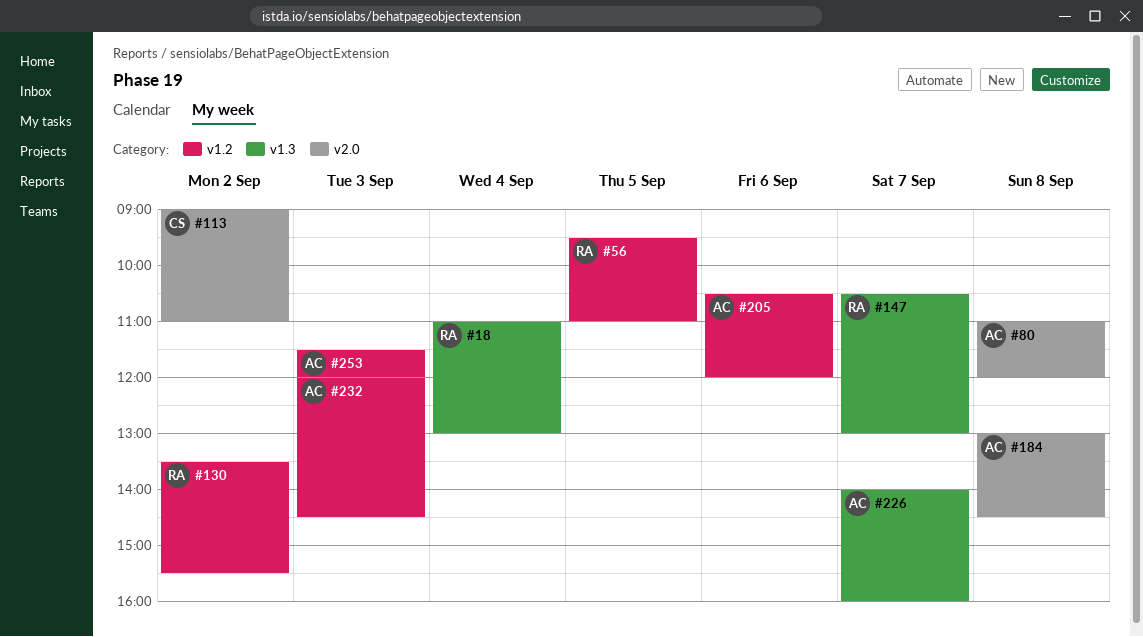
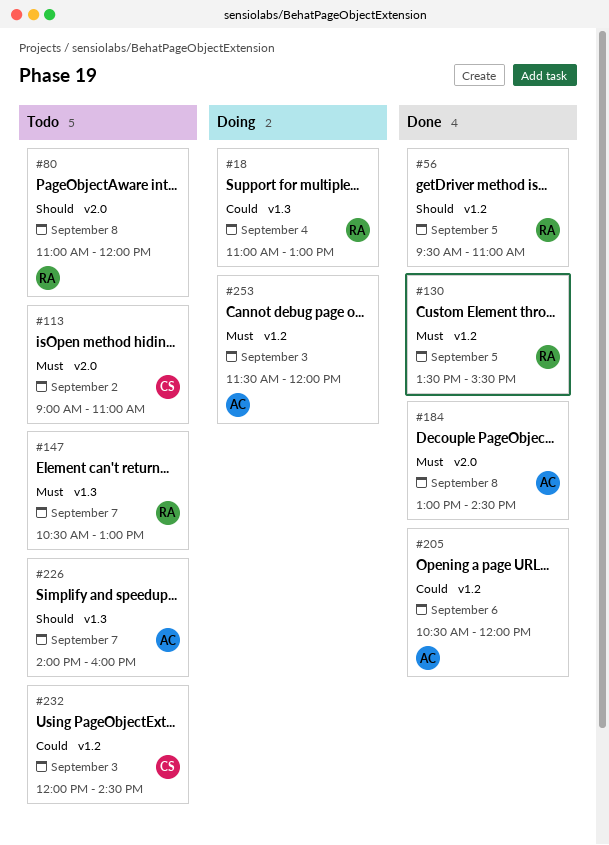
#80, owner: AC -> RA
#130, day: Sep 2 -> Sep 5
#232, owner: AC -> CS

